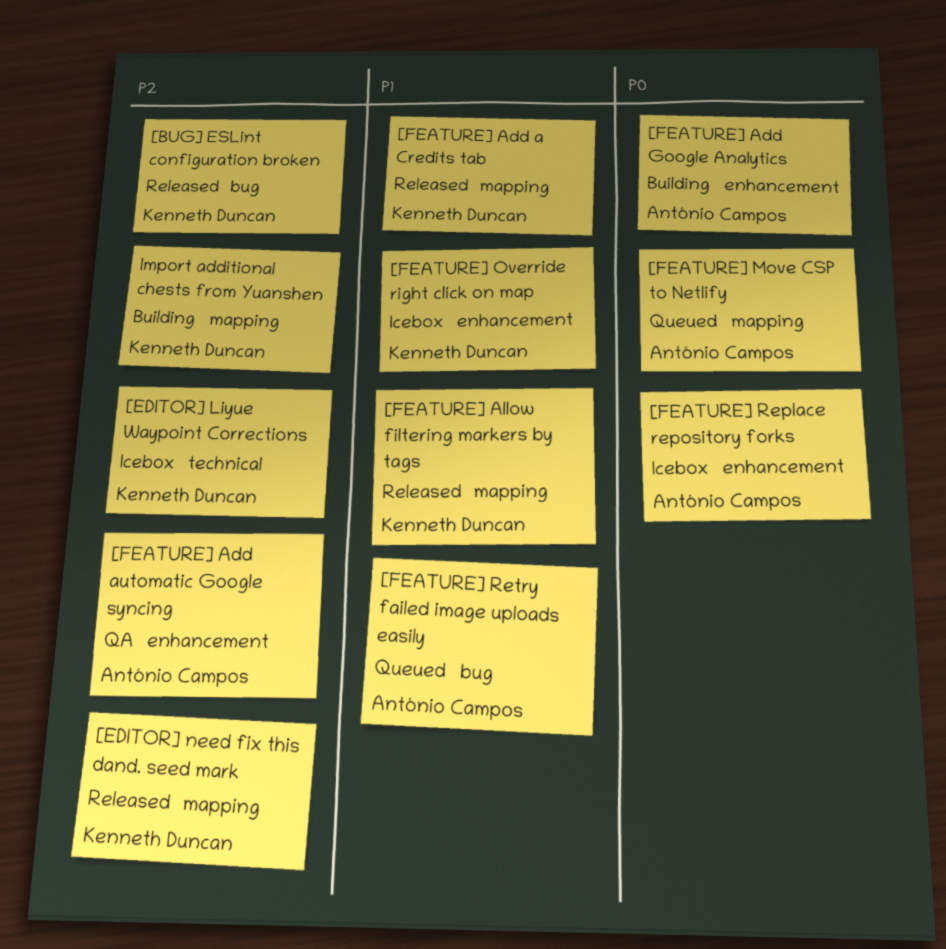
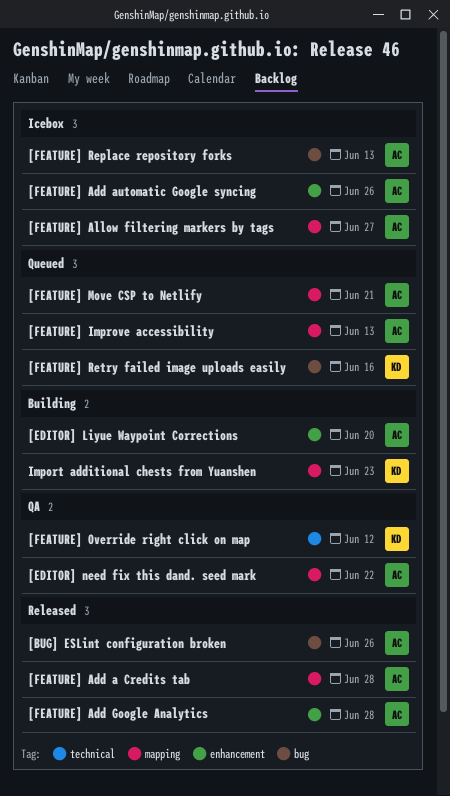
[BUG] ESLint configuration broken, owner: Kenneth Duncan -> António Campos
[EDITOR] Liyue Waypoint Corrections, status: Icebox -> Building
[EDITOR] Liyue Waypoint Corrections, owner: Kenneth Duncan -> António Campos
[EDITOR] Liyue Waypoint Corrections, label: technical -> enhancement
[EDITOR] need fix this dand. seed mark, status: Released -> QA
[EDITOR] need fix this dand. seed mark, owner: Kenneth Duncan -> António Campos
[FEATURE] Add a Credits tab, owner: Kenneth Duncan -> António Campos
[FEATURE] Add automatic Google syncing, status: QA -> Icebox
[FEATURE] Add Google Analytics, status: Building -> Released
[FEATURE] Allow filtering markers by tags, status: Released -> Icebox
[FEATURE] Allow filtering markers by tags, owner: Kenneth Duncan -> António Campos
[FEATURE] Improve accessibility: none -> present
[FEATURE] Override right click on map, status: Icebox -> QA
[FEATURE] Override right click on map, label: enhancement -> technical
[FEATURE] Replace repository forks, label: enhancement -> bug
[FEATURE] Retry failed image uploads easily, owner: António Campos -> Kenneth Duncan

